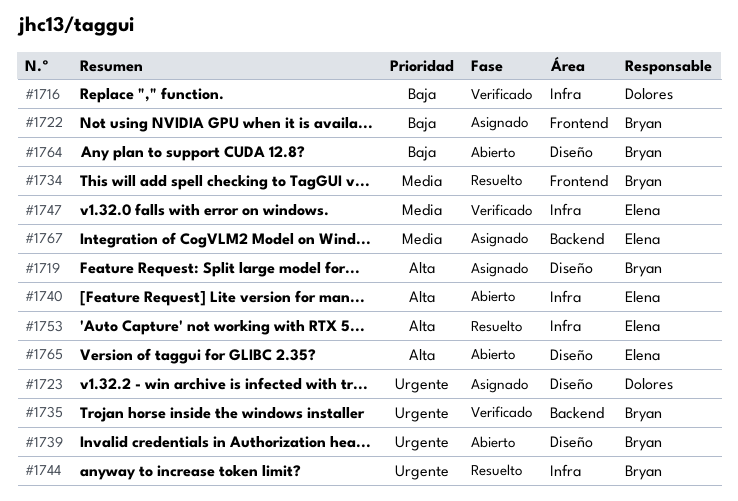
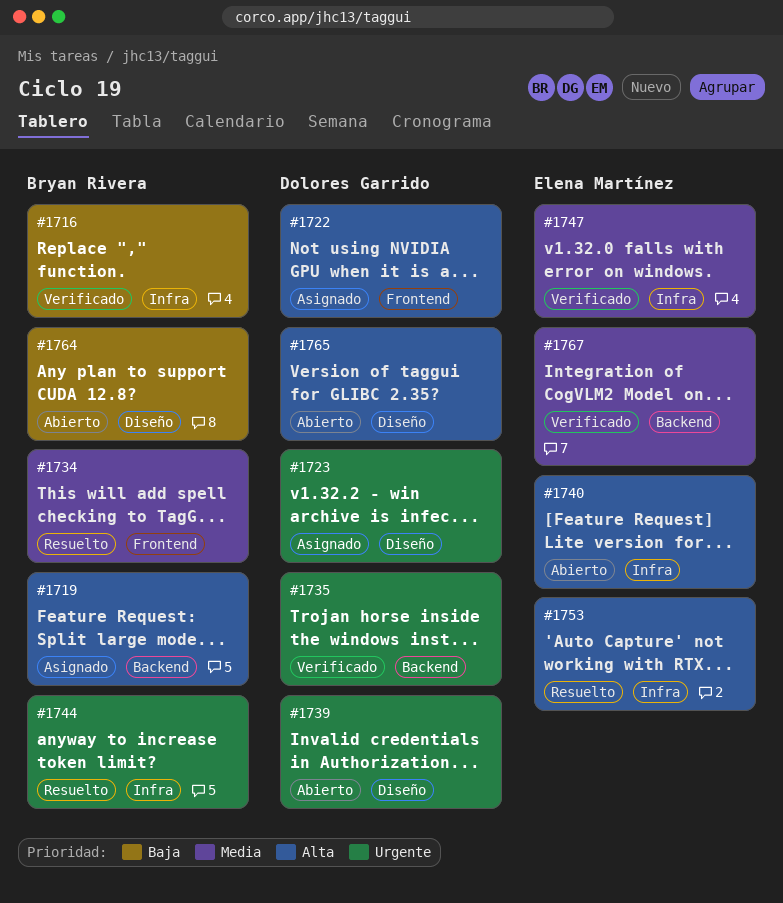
#1716, owner: Dolores Garrido -> Bryan Rivera
#1719, label: Diseño -> Backend
#1722, owner: Bryan Rivera -> Dolores Garrido
#1722, priority: Baja -> Alta
#1735, owner: Bryan Rivera -> Dolores Garrido
#1739, owner: Bryan Rivera -> Dolores Garrido
#1765, owner: Elena Martínez -> Dolores Garrido
#1767, status: Asignado -> Verificado

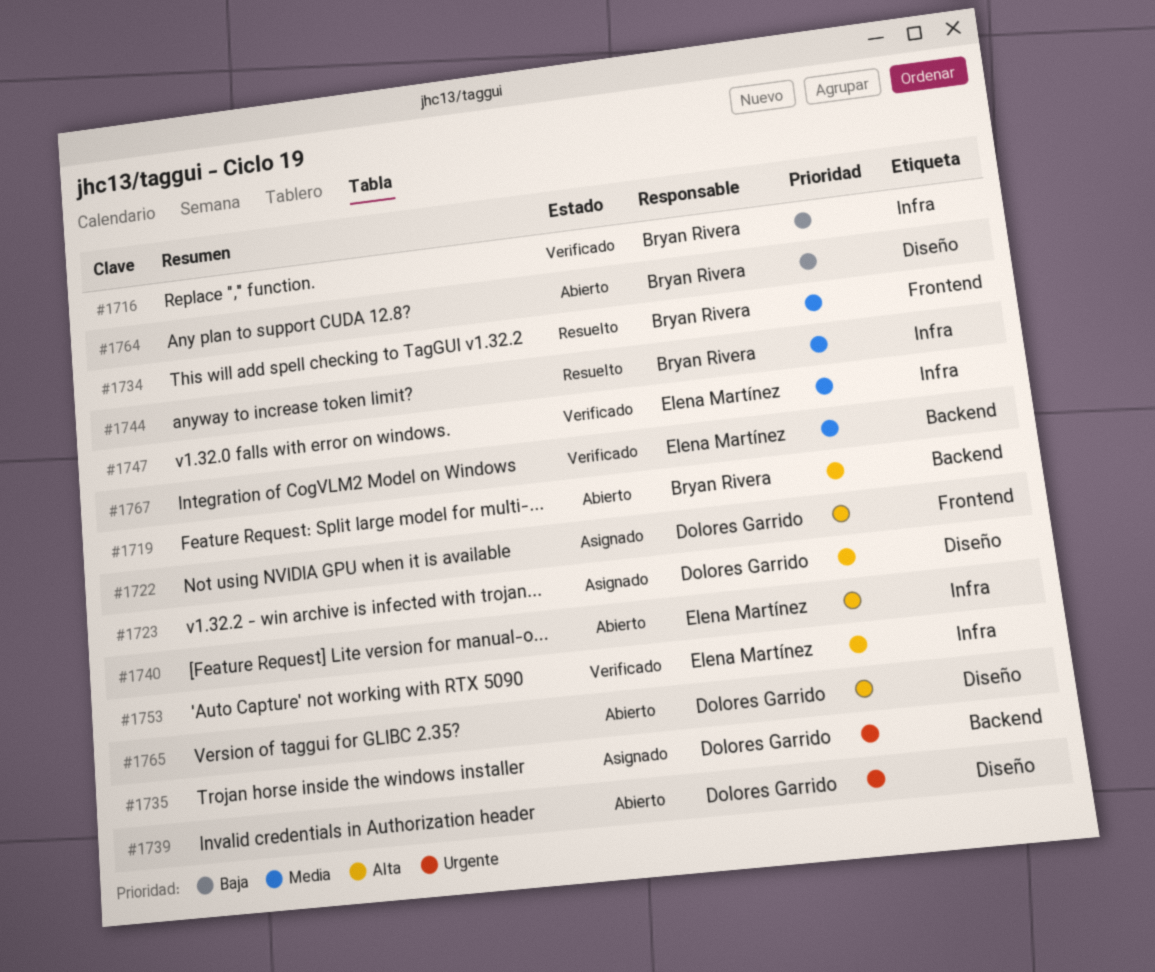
#1719, status: Asignado -> Abierto
#1723, priority: Urgente -> Alta
#1735, status: Verificado -> Asignado
#1744, priority: Urgente -> Media
#1753, status: Resuelto -> Verificado

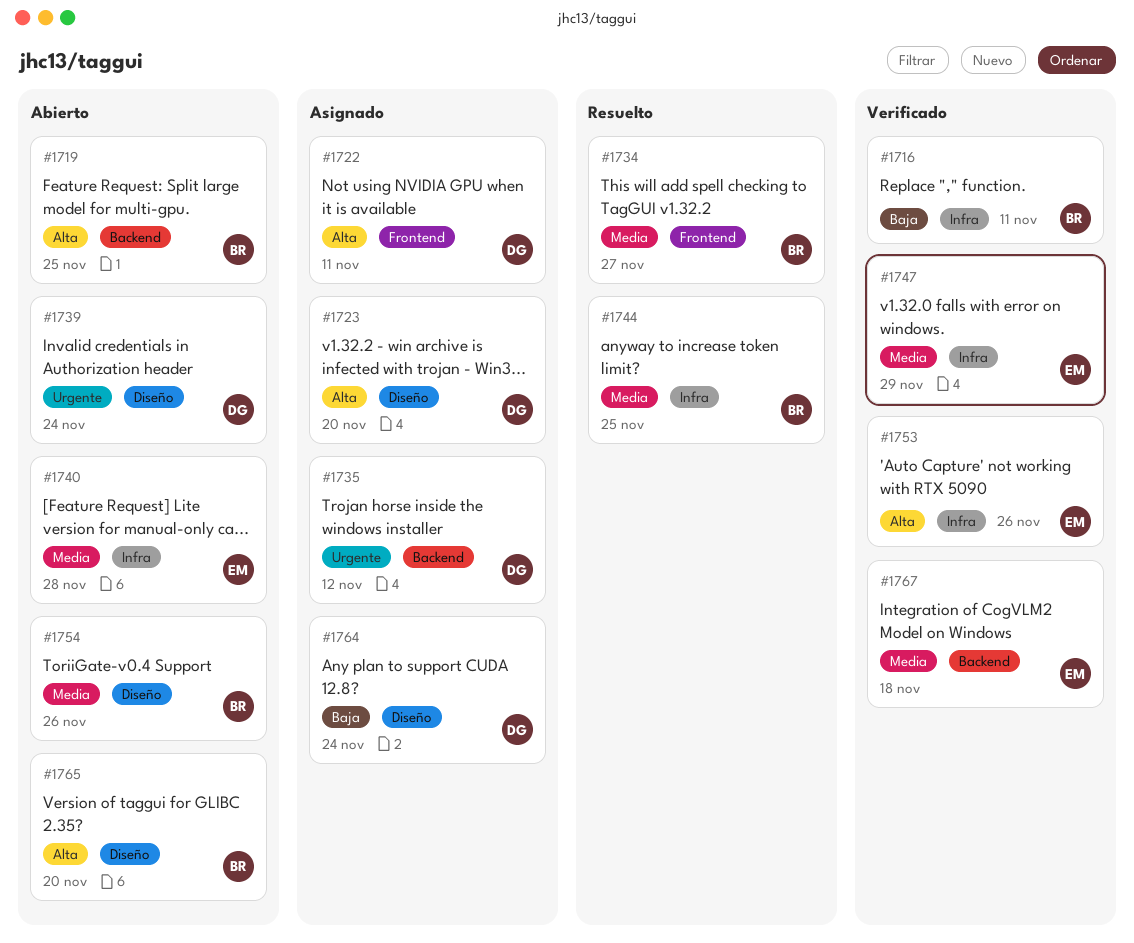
#1740, priority: Alta -> Media
#1754: none -> present
#1764, status: Abierto -> Asignado
#1764, owner: Bryan Rivera -> Dolores Garrido
#1765, owner: Dolores Garrido -> Bryan Rivera

